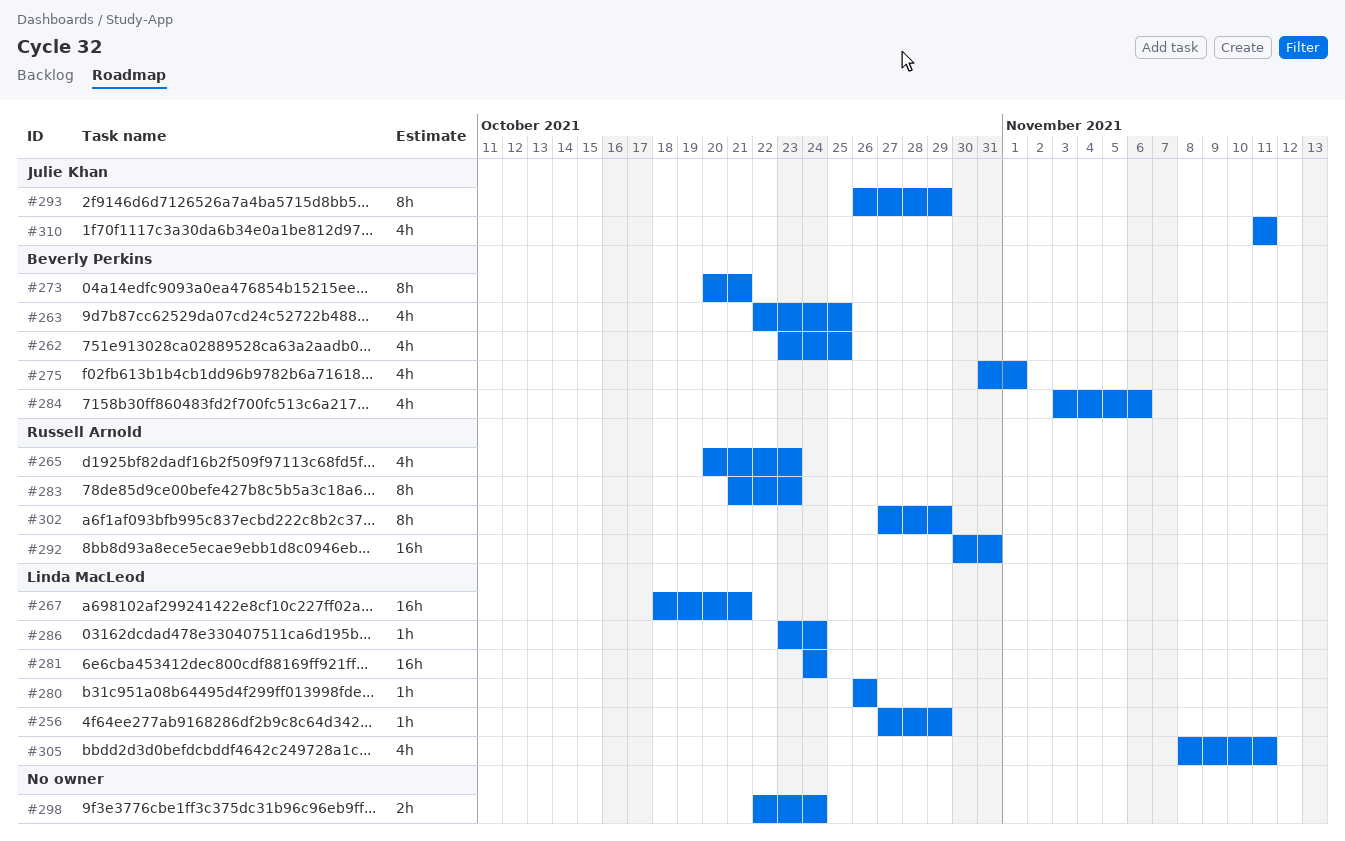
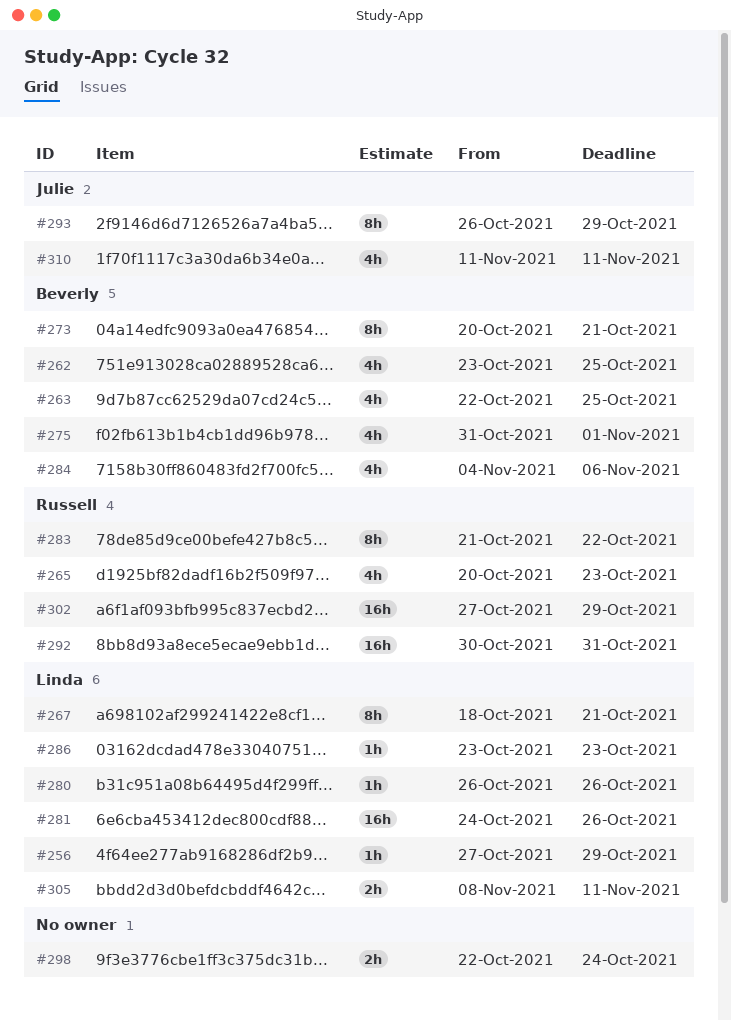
#267, estimate: 16h -> 8h
#281, due: Oct 24 -> Oct 26
#283, due: Oct 23 -> Oct 22
#284, start: Nov 3 -> Nov 4
#286, due: Oct 24 -> Oct 23
#302, estimate: 8h -> 16h
#305, estimate: 4h -> 2h

